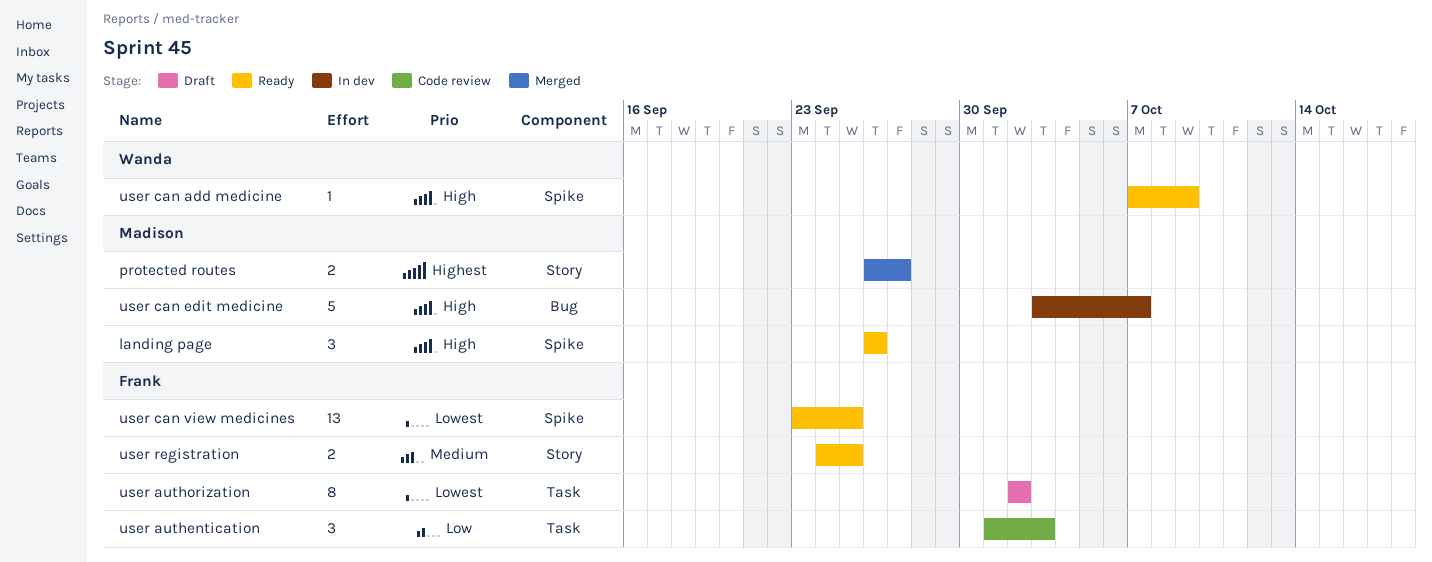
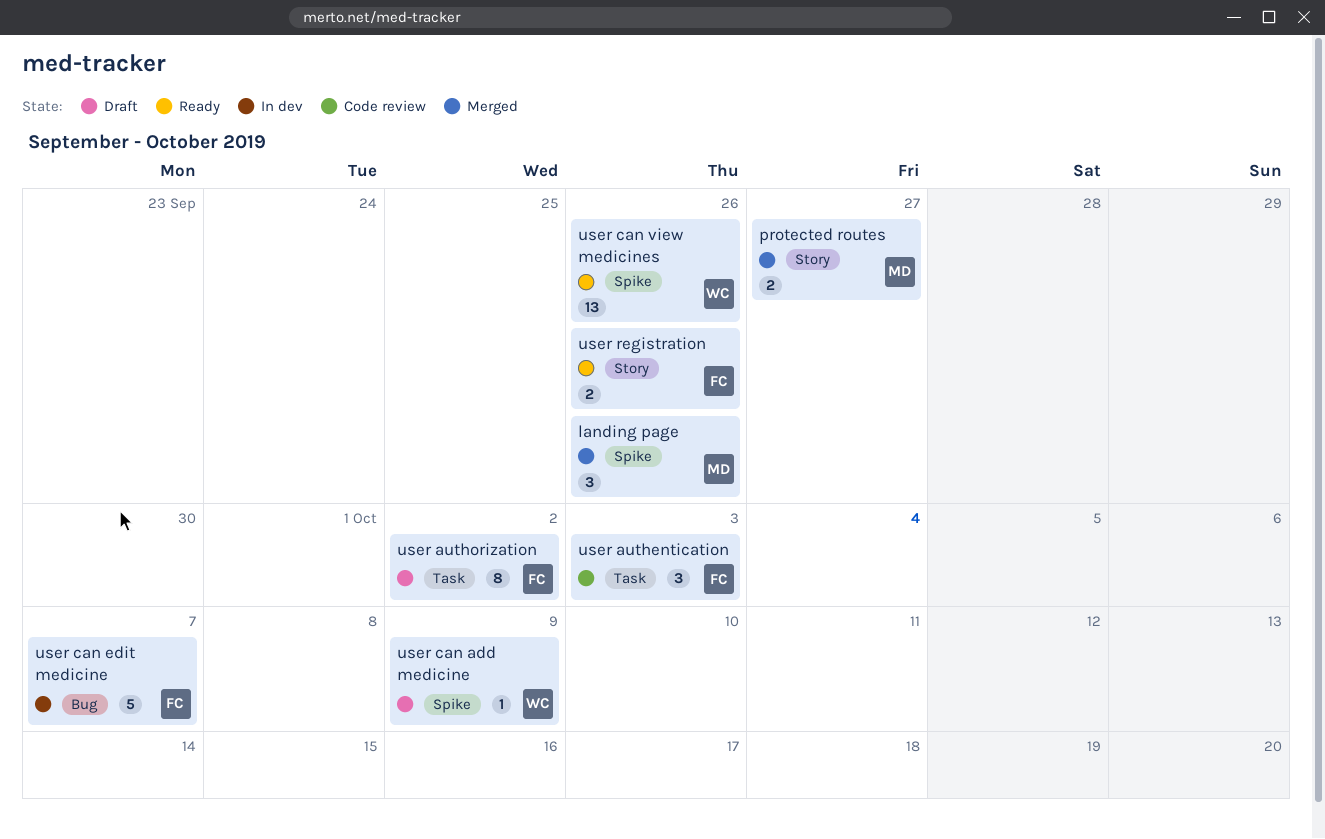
landing page, status: Ready -> Merged
user can add medicine, status: Ready -> Draft
user can edit medicine, owner: Madison -> Frank
user can view medicines, owner: Frank -> Wanda
user can view medicines, due: Sep 25 -> Sep 26
user registration, due: Sep 25 -> Sep 26

